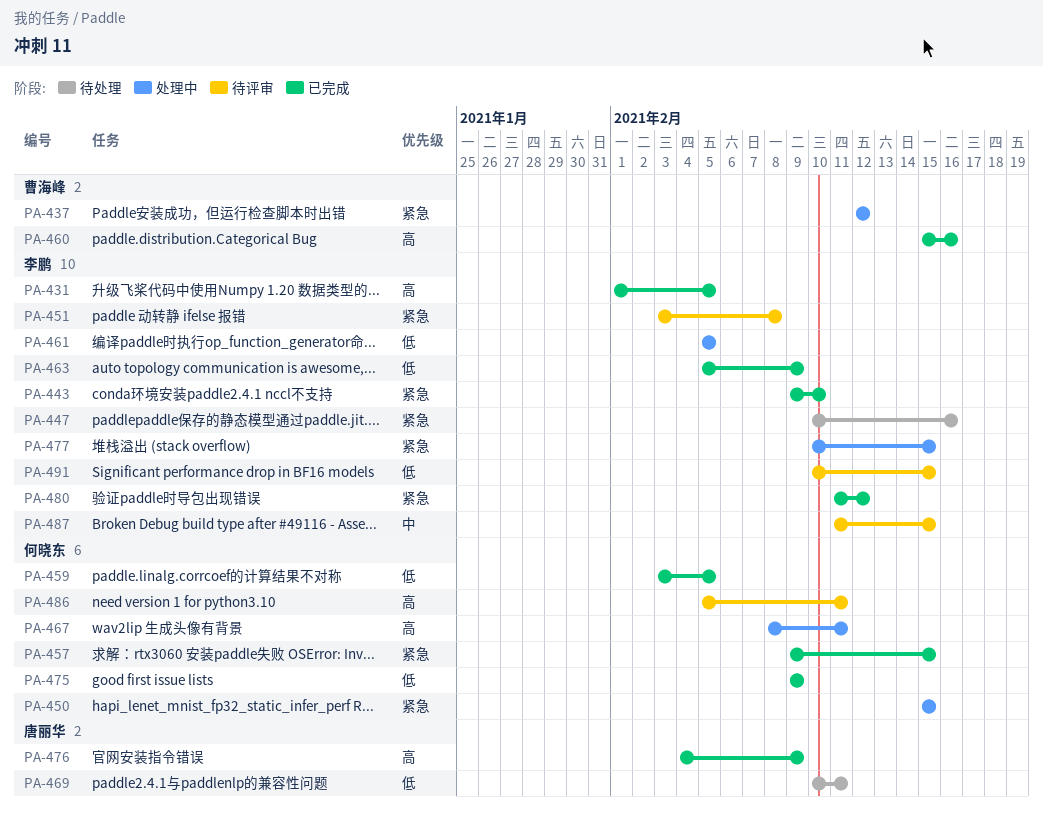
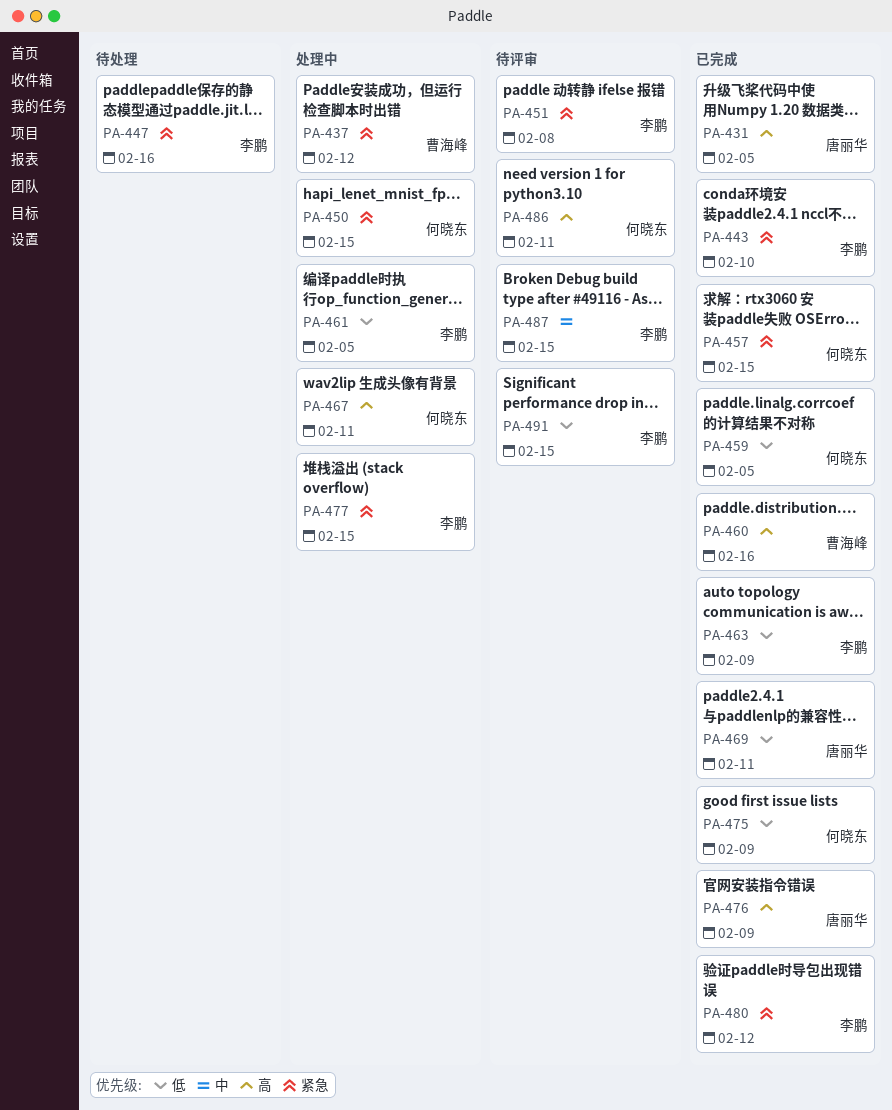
PA-431, owner: 李鹏 -> 唐丽华
PA-469, status: 待处理 -> 已完成

